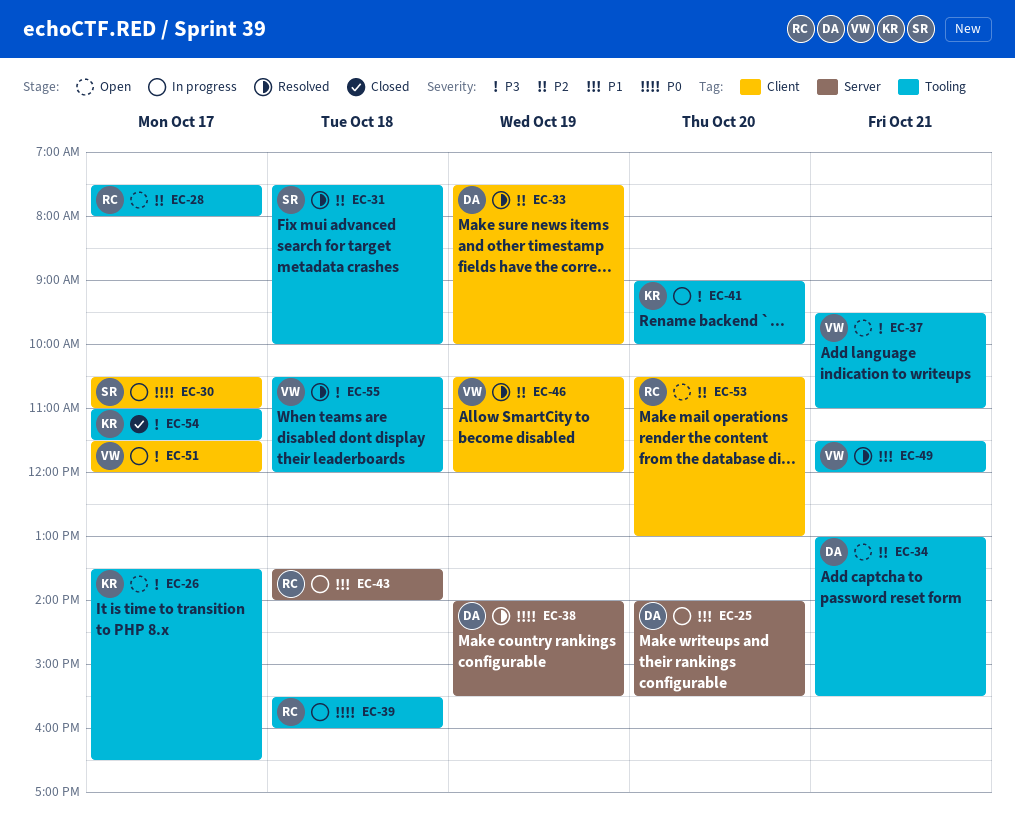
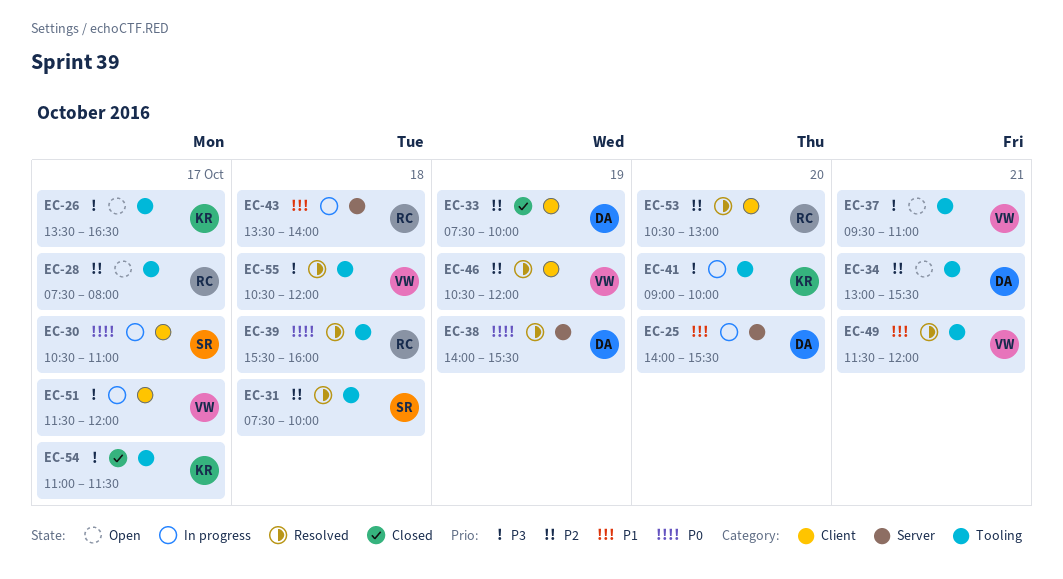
EC-33, status: Resolved -> Closed
EC-39, status: In progress -> Resolved
EC-53, status: Open -> Resolved

